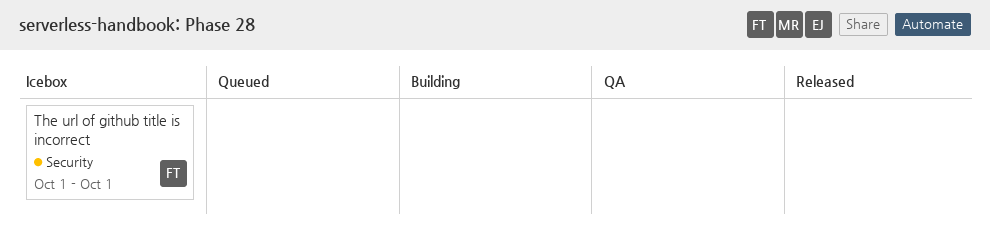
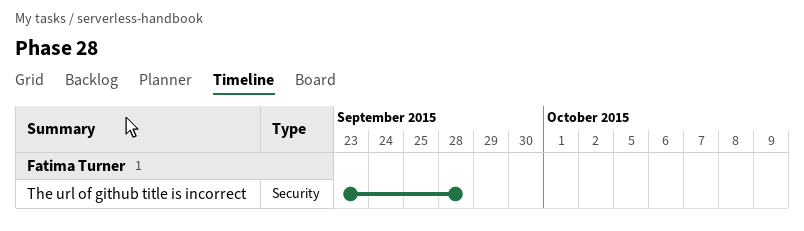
The url of github title is incorrect, start: Oct 1 -> Sep 23
The url of github title is incorrect, due: Oct 1 -> Sep 28

